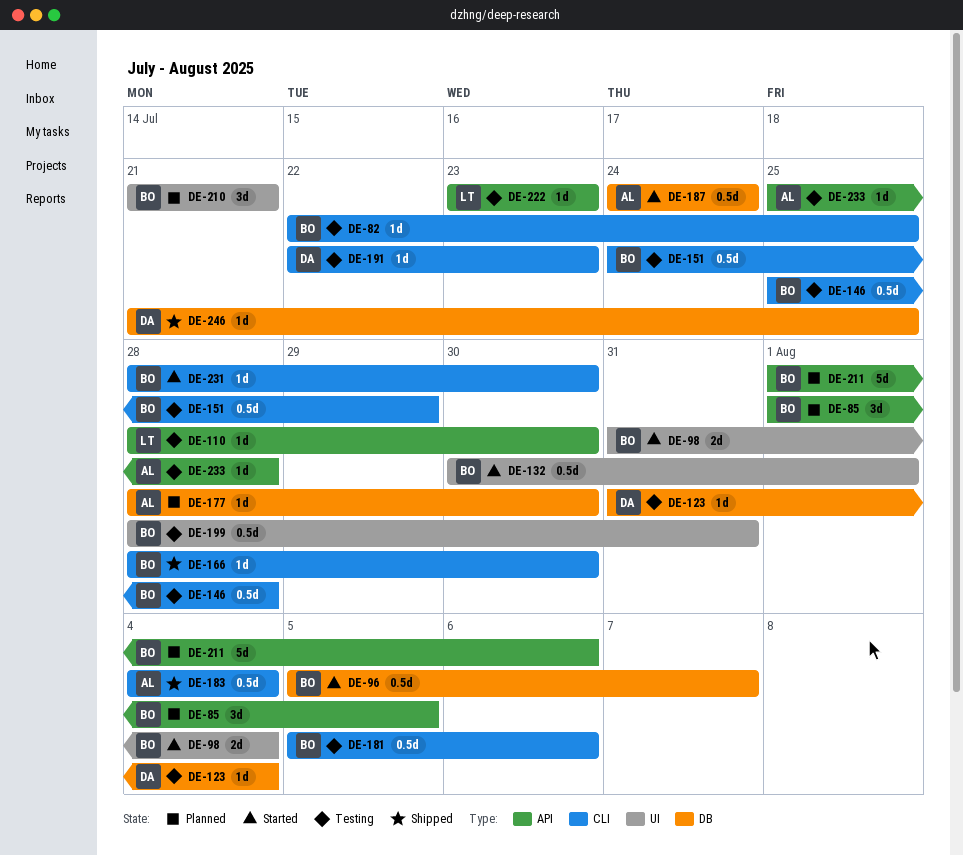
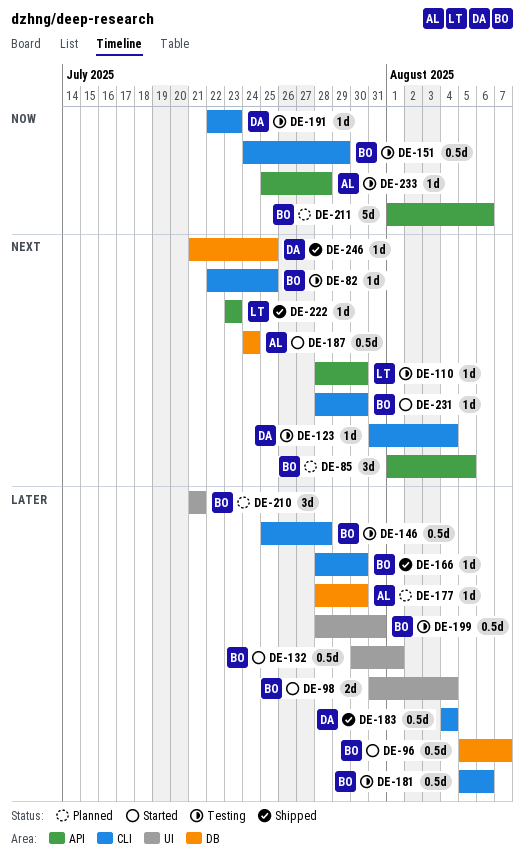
DE-123, label: DB -> CLI
DE-183, owner: AL -> DA
DE-222, status: Testing -> Shipped

